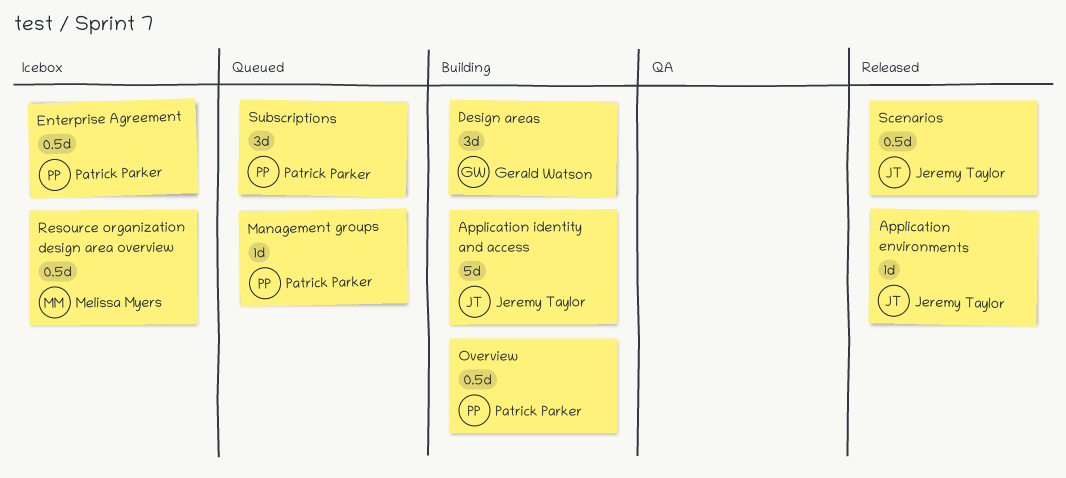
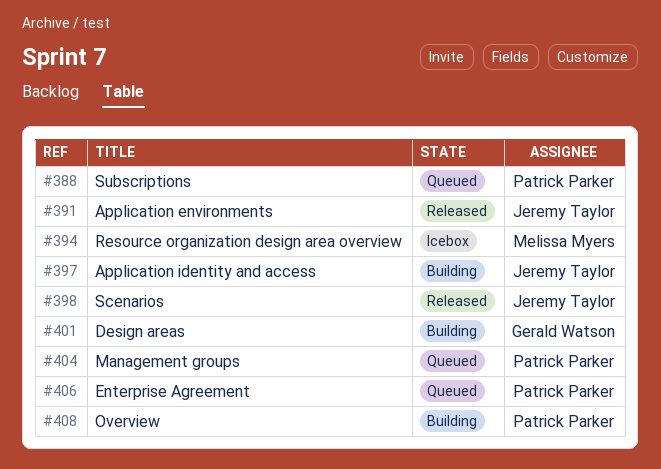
Enterprise Agreement, status: Icebox -> Queued

